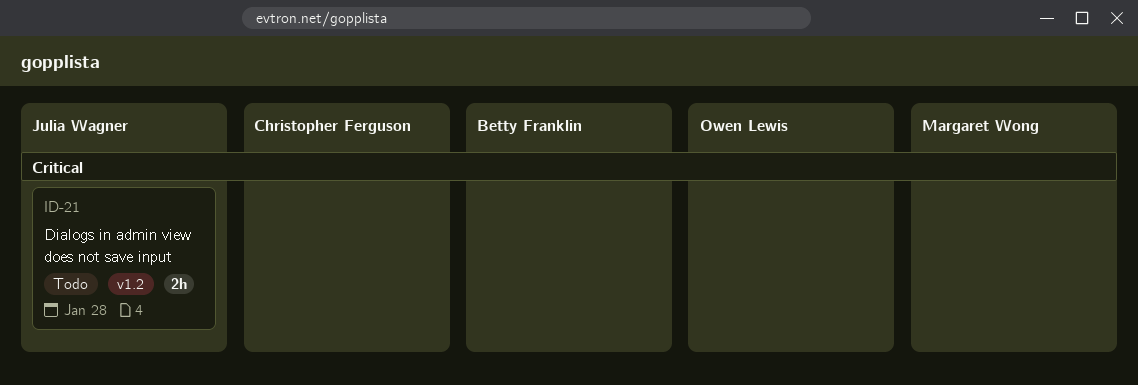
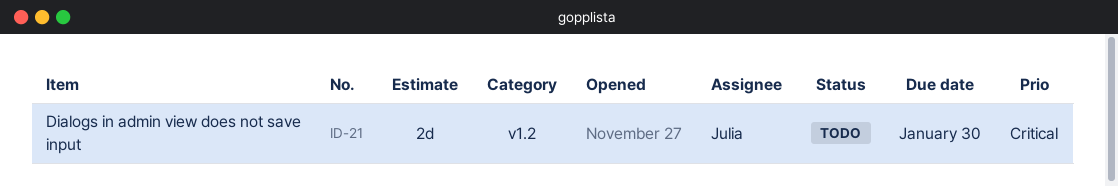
ID-21, estimate: 2h -> 2d
ID-21, due: Jan 28 -> Jan 30

